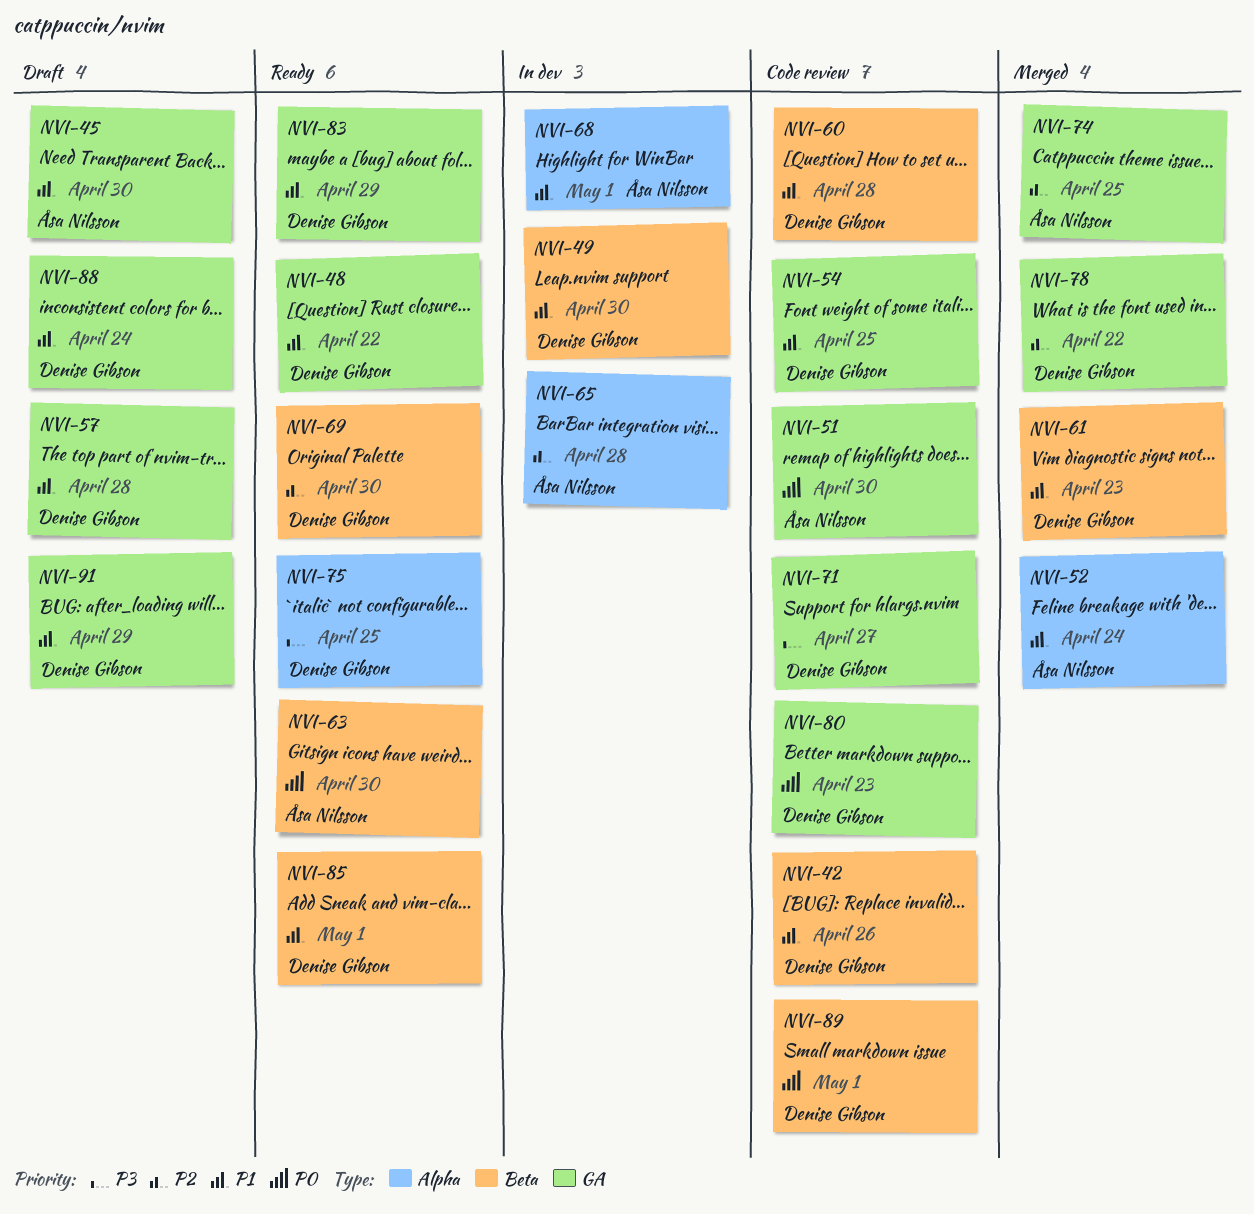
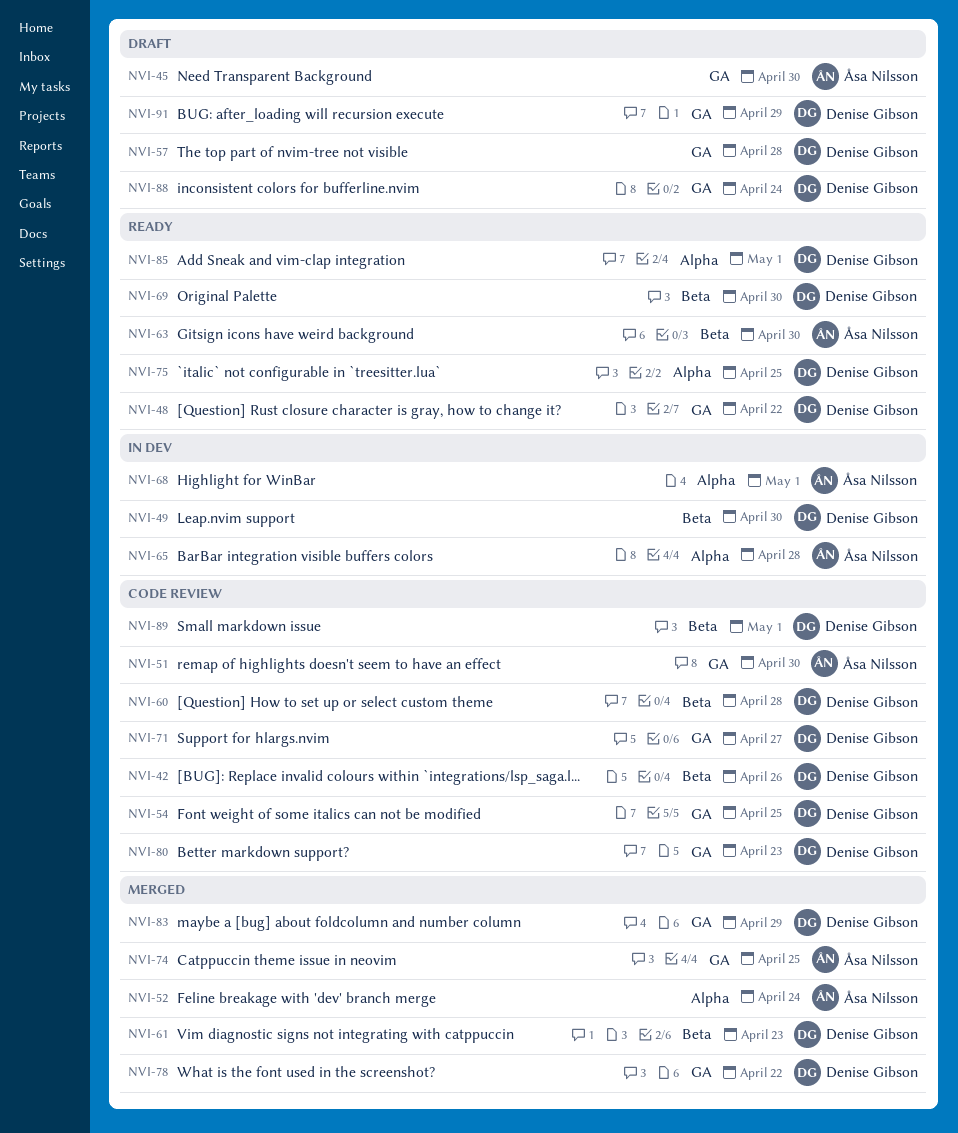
NVI-83, status: Ready -> Merged
NVI-85, label: Beta -> Alpha

